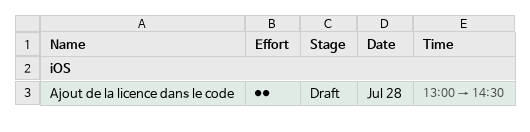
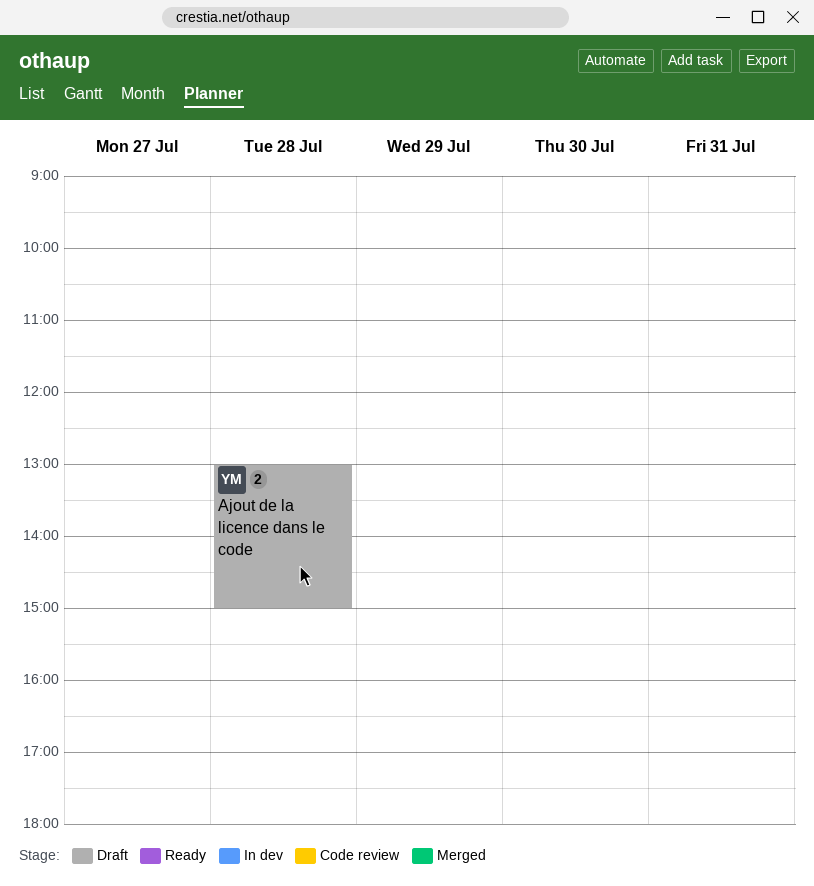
Ajout de la licence dans le code, ends: 14:30 -> 15:00

